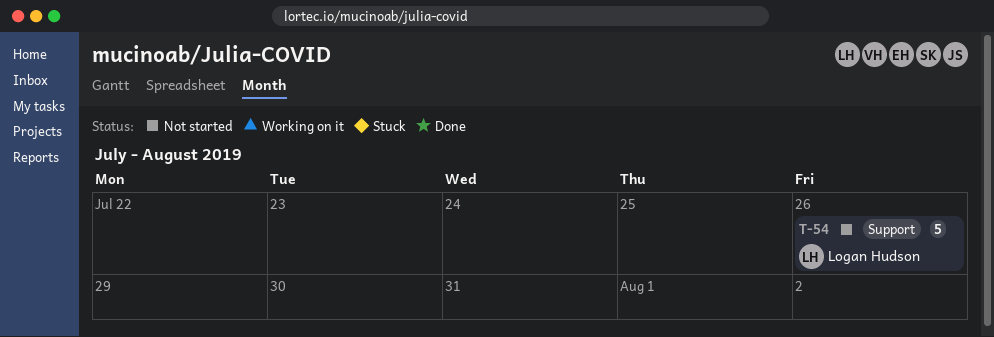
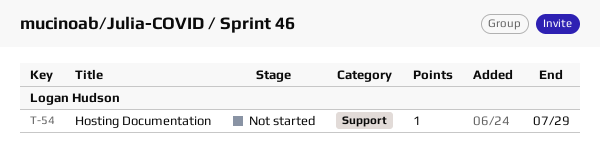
T-54, estimate: 5 -> 1
T-54, due: Jul 26 -> Jul 29

